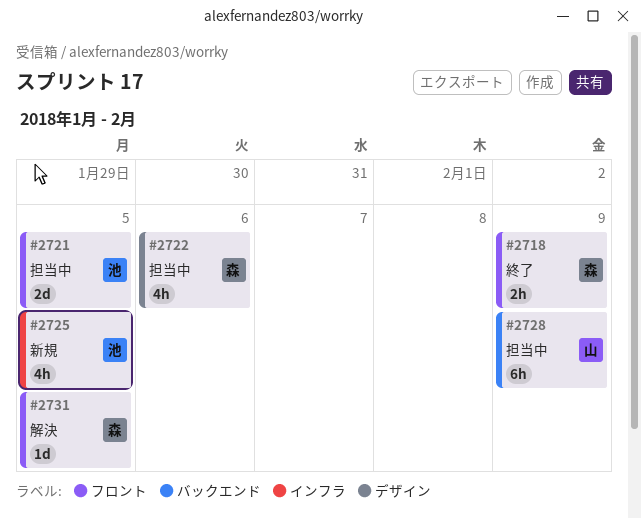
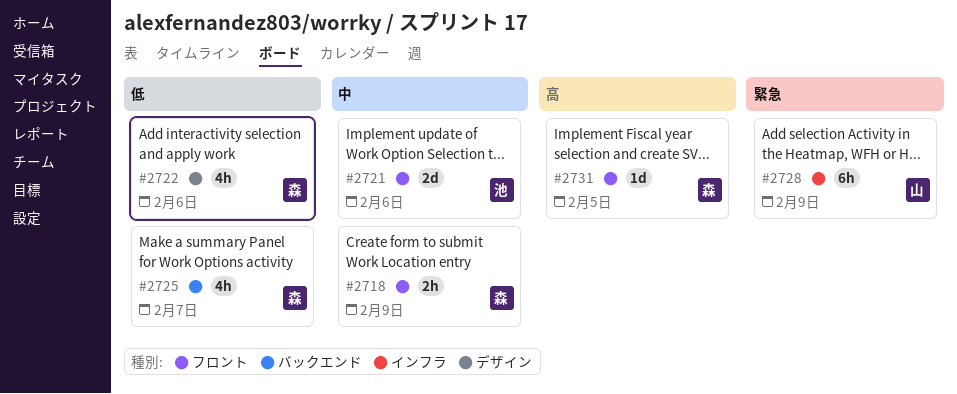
#2721, due: Feb 5 -> Feb 6
#2725, owner: 池 -> 森
#2725, label: インフラ -> バックエンド
#2725, due: Feb 5 -> Feb 7
#2728, label: バックエンド -> インフラ

